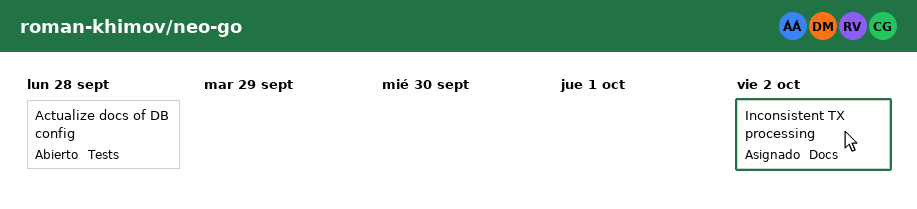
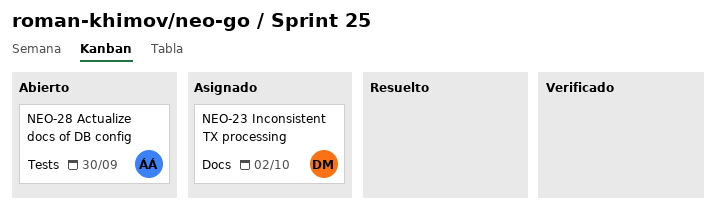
Actualize docs of DB config, due: Sep 28 -> Sep 30

